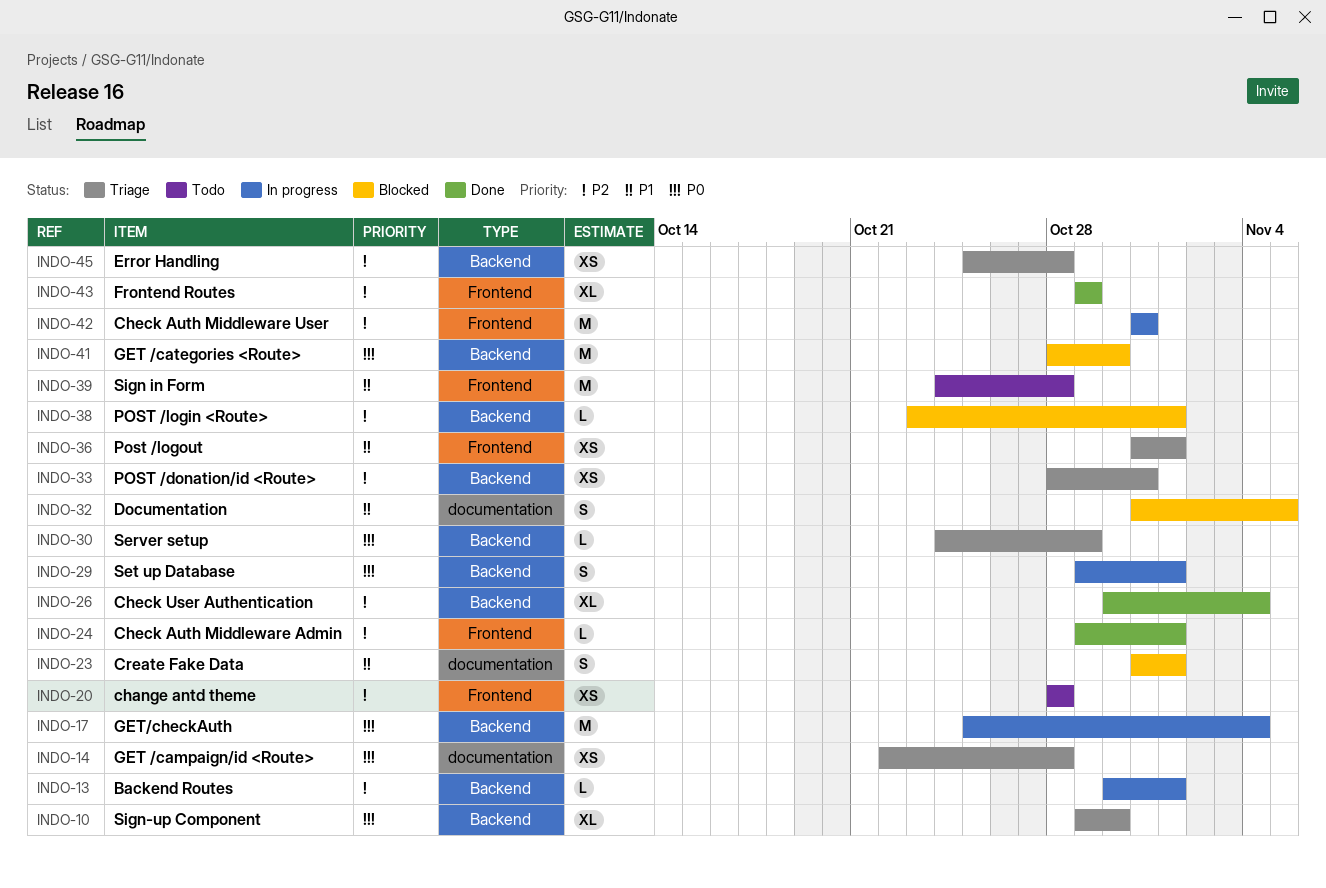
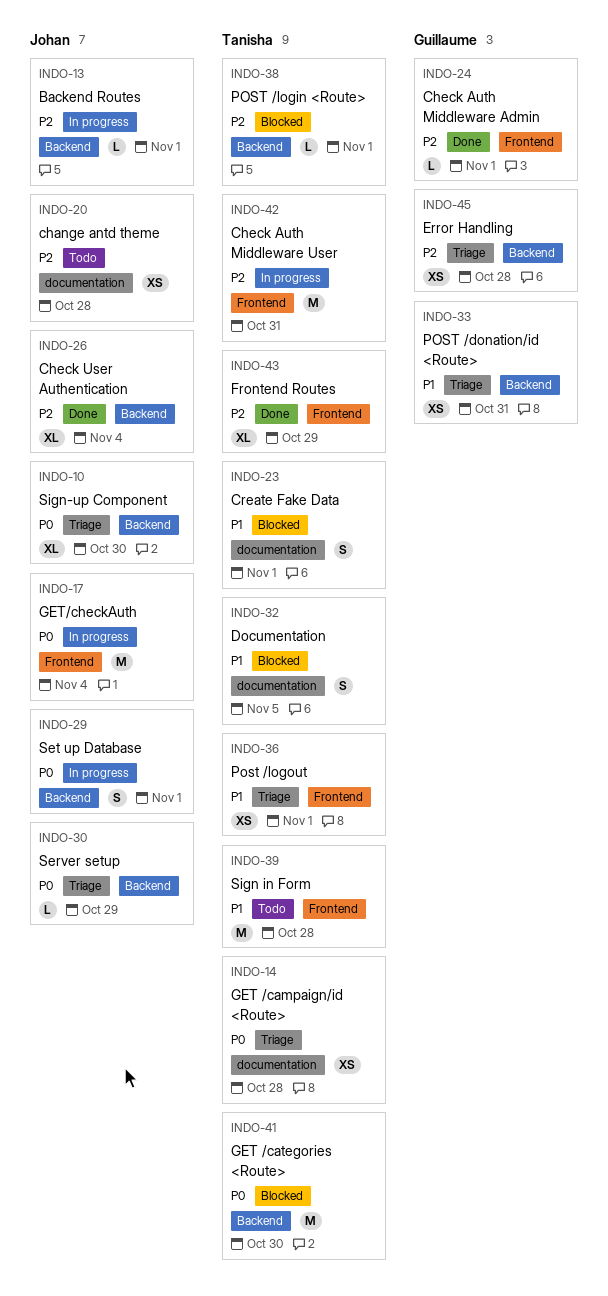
INDO-17, label: Backend -> Frontend
INDO-20, label: Frontend -> documentation
INDO-33, priority: P2 -> P1

